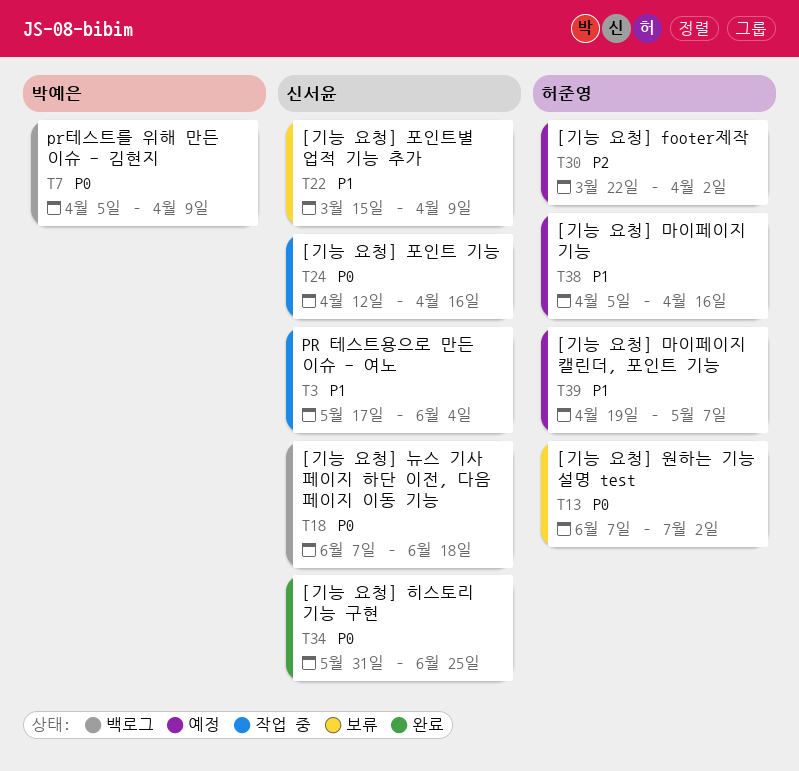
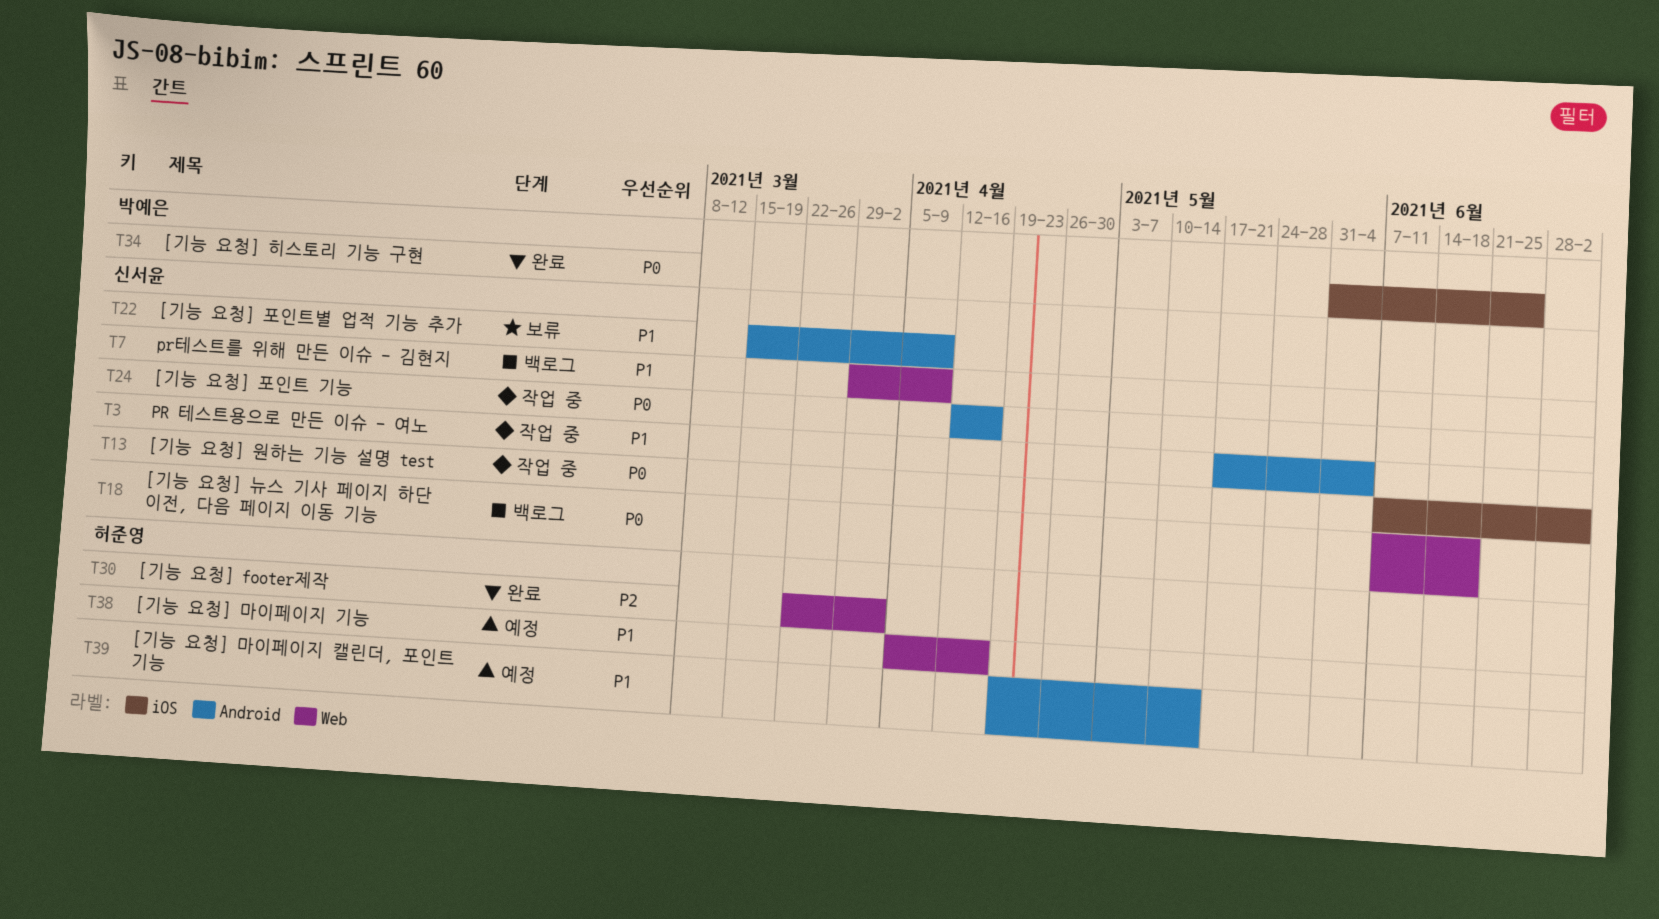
T7, owner: 박예은 -> 신서윤
T7, priority: P0 -> P1
T7, start: Apr 5 -> Mar 29
T13, status: 보류 -> 작업 중
T13, owner: 허준영 -> 신서윤
T30, status: 예정 -> 완료
T34, owner: 신서윤 -> 박예은
T39, due: May 7 -> May 14

